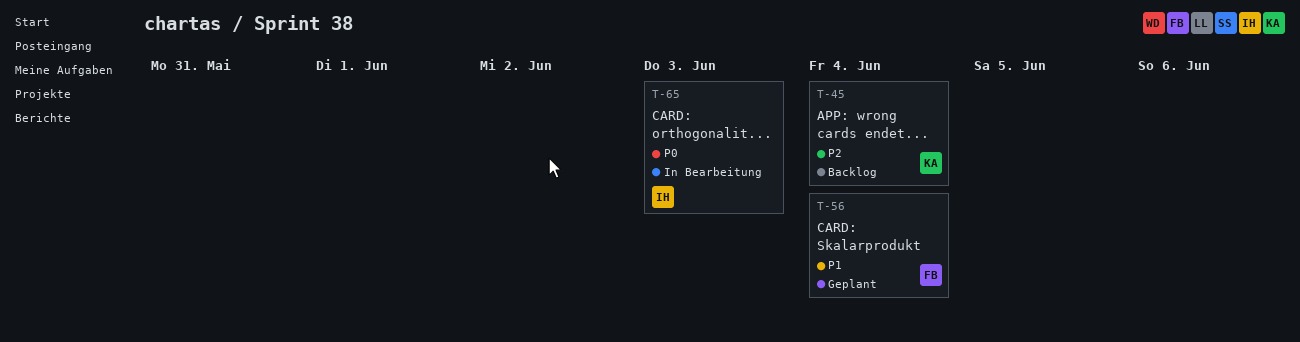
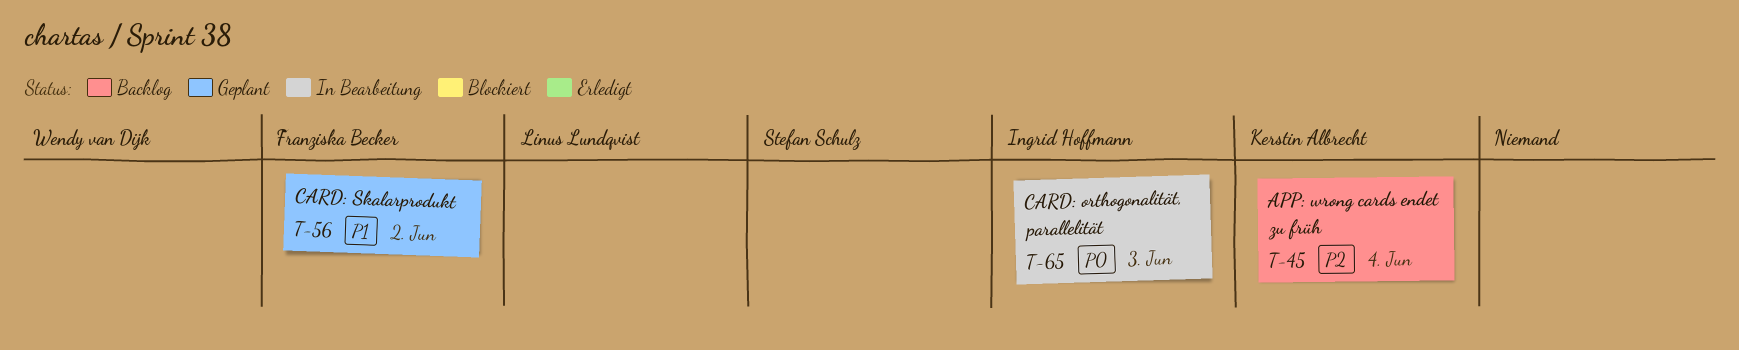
T-56, due: Jun 4 -> Jun 2

